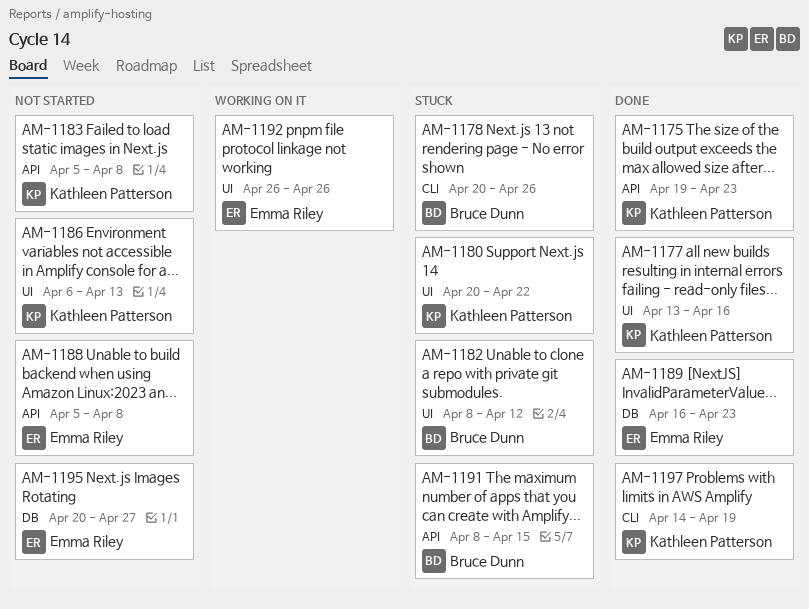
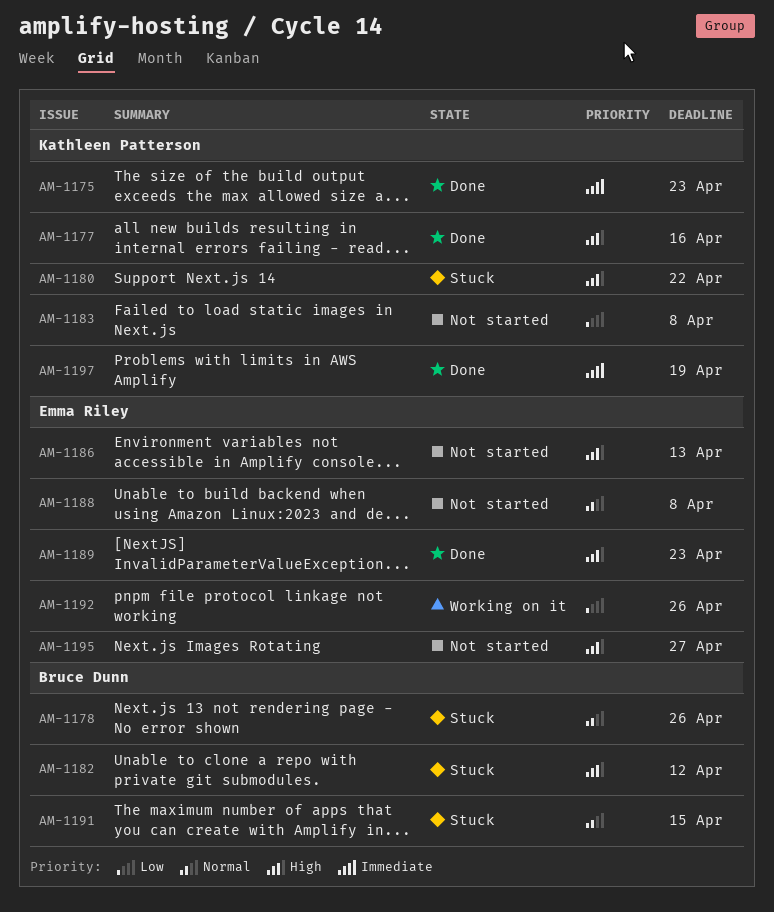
AM-1186, owner: Kathleen Patterson -> Emma Riley

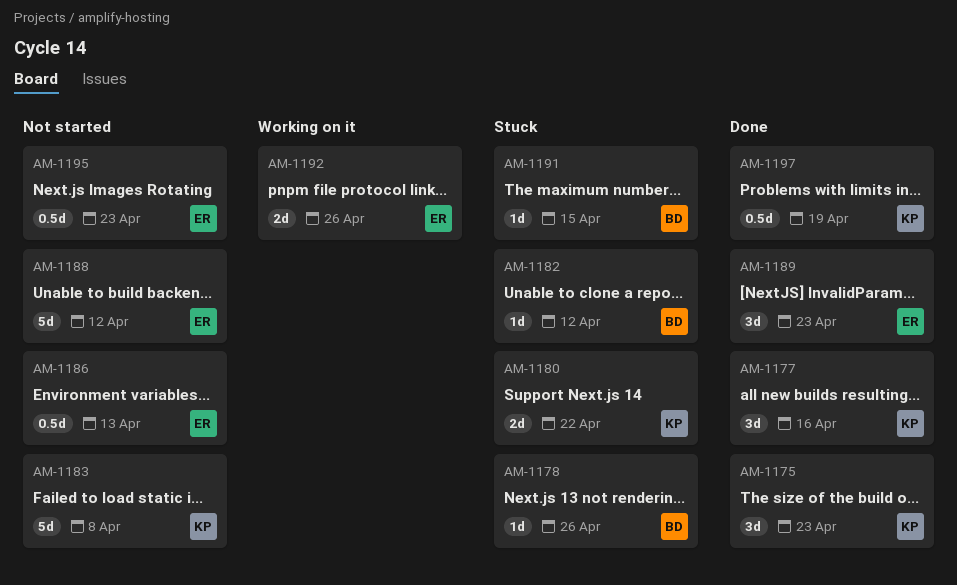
AM-1188, due: Apr 8 -> Apr 12
AM-1195, due: Apr 27 -> Apr 23

